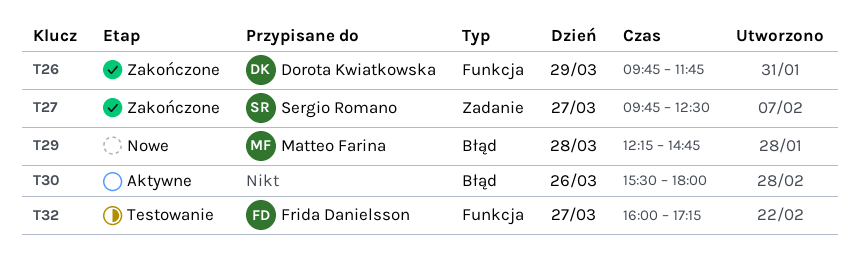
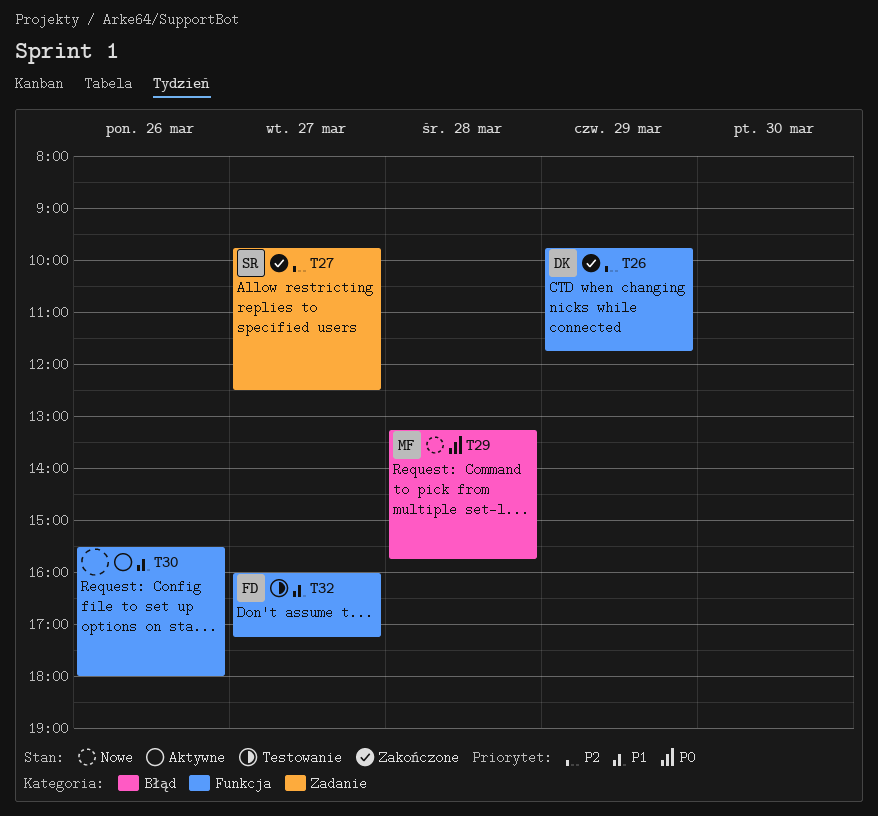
T29, begins: 12:15 -> 13:15
T29, ends: 14:45 -> 15:45
T30, label: Błąd -> Funkcja

